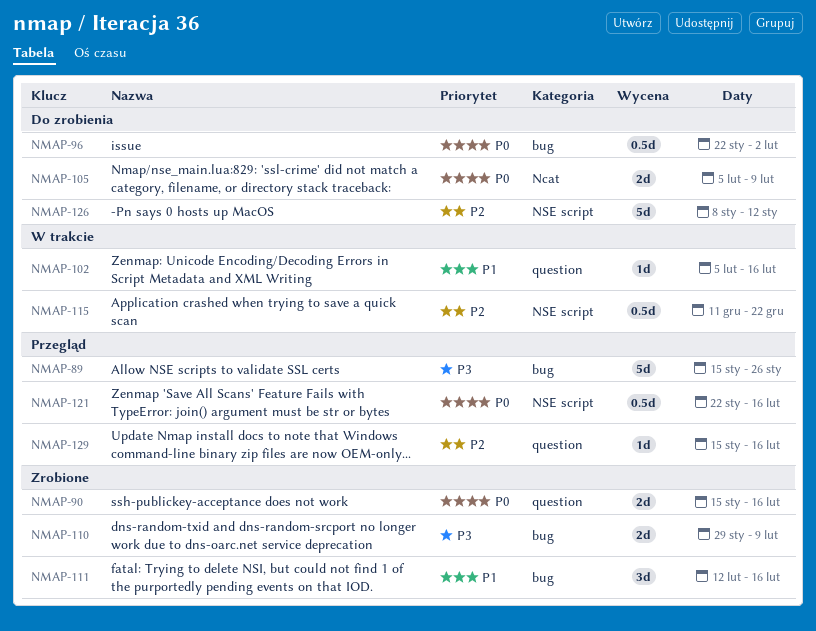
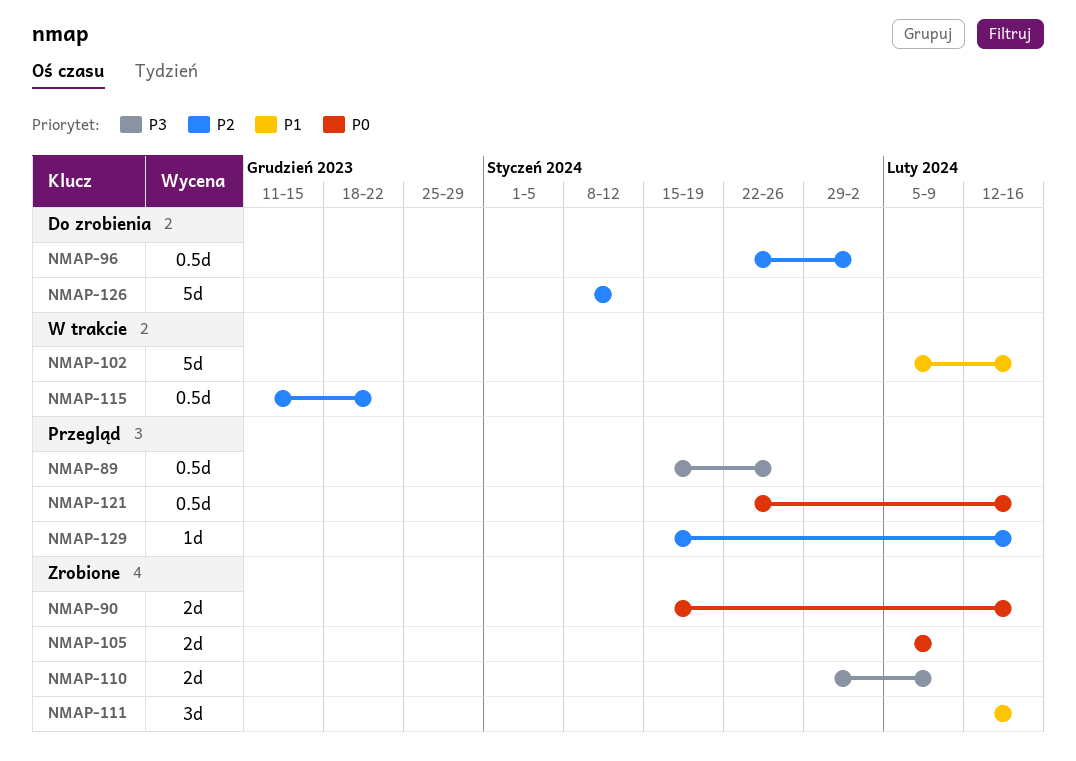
NMAP-89, estimate: 5d -> 0.5d
NMAP-96, priority: P0 -> P2
NMAP-102, estimate: 1d -> 5d
NMAP-105, status: Do zrobienia -> Zrobione

